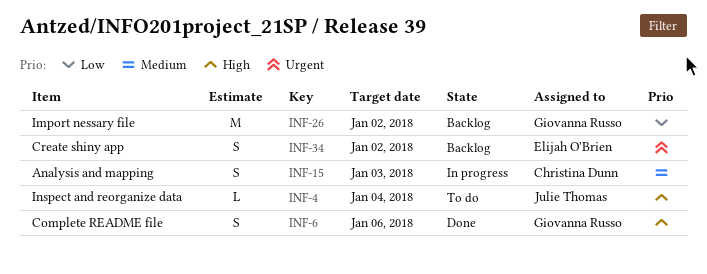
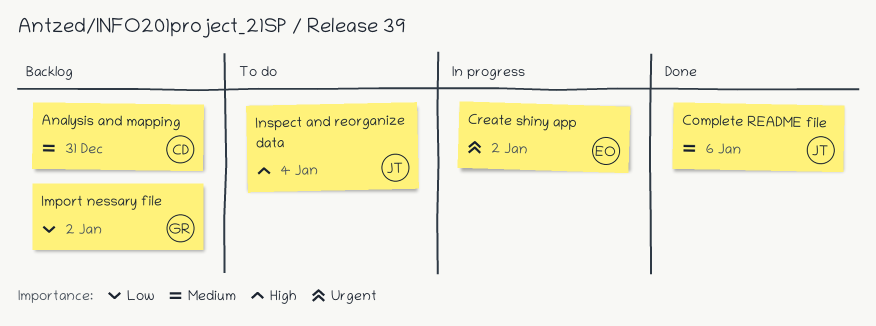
Analysis and mapping, status: In progress -> Backlog
Analysis and mapping, due: Jan 3 -> Dec 31
Complete README file, owner: Giovanna Russo -> Julie Thomas
Complete README file, priority: High -> Medium
Create shiny app, status: Backlog -> In progress

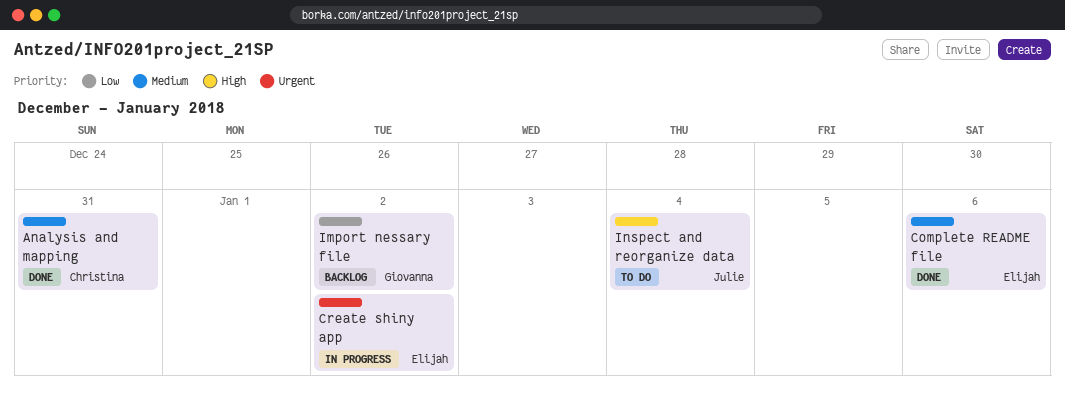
Analysis and mapping, status: Backlog -> Done
Complete README file, owner: Julie -> Elijah

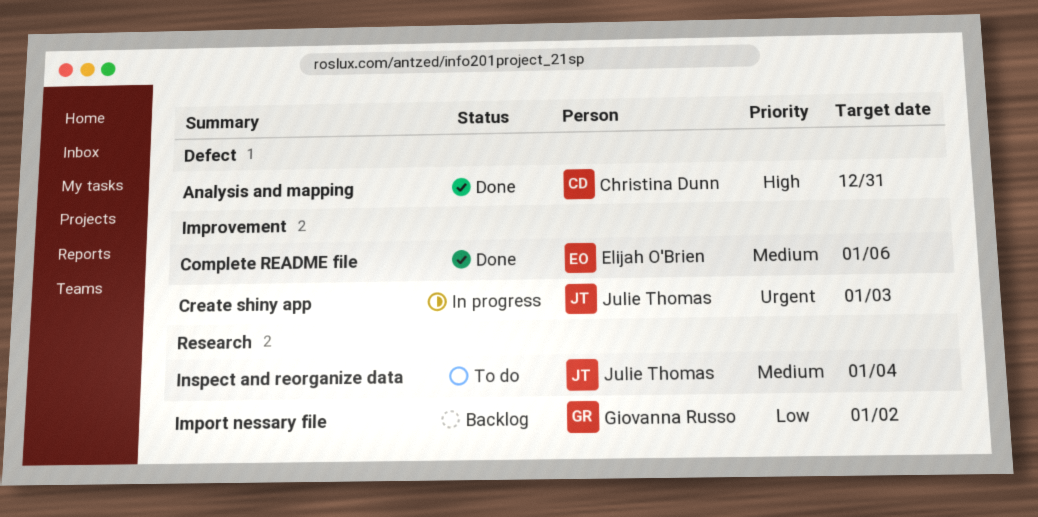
Analysis and mapping, priority: Medium -> High
Create shiny app, owner: Elijah O'Brien -> Julie Thomas
Create shiny app, due: Jan 2 -> Jan 3
Inspect and reorganize data, priority: High -> Medium

